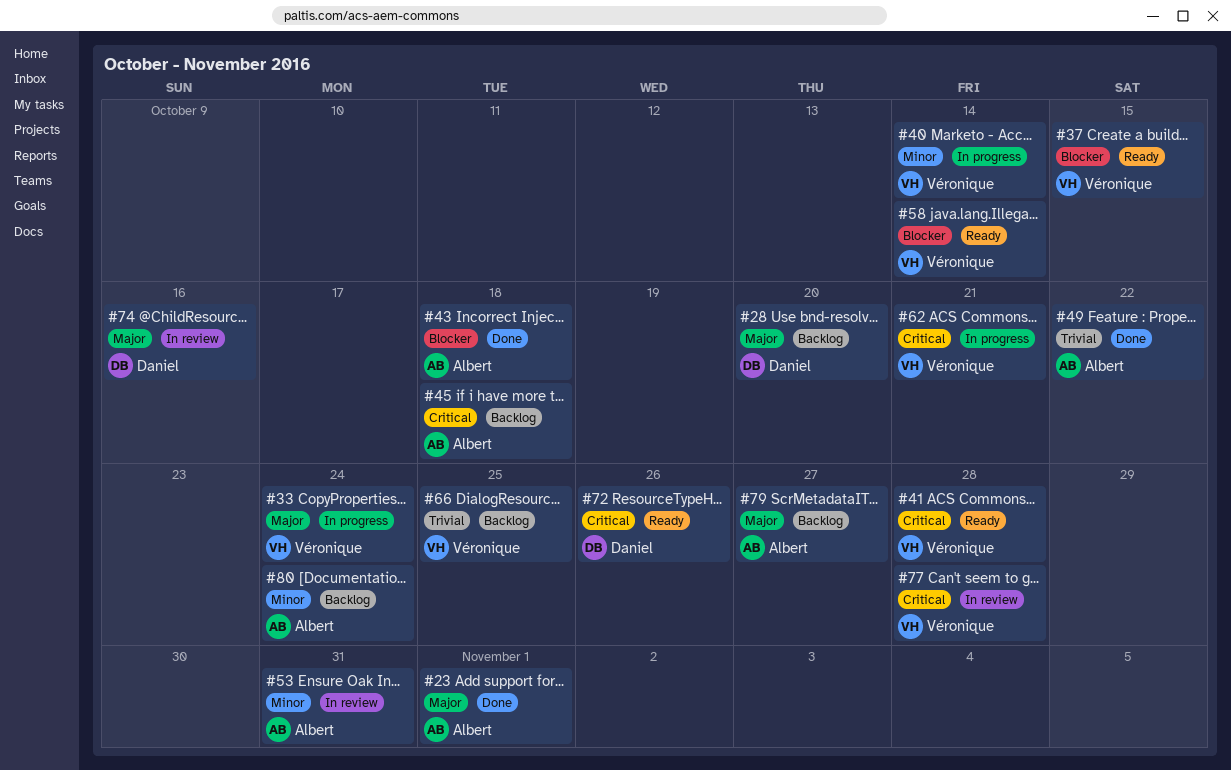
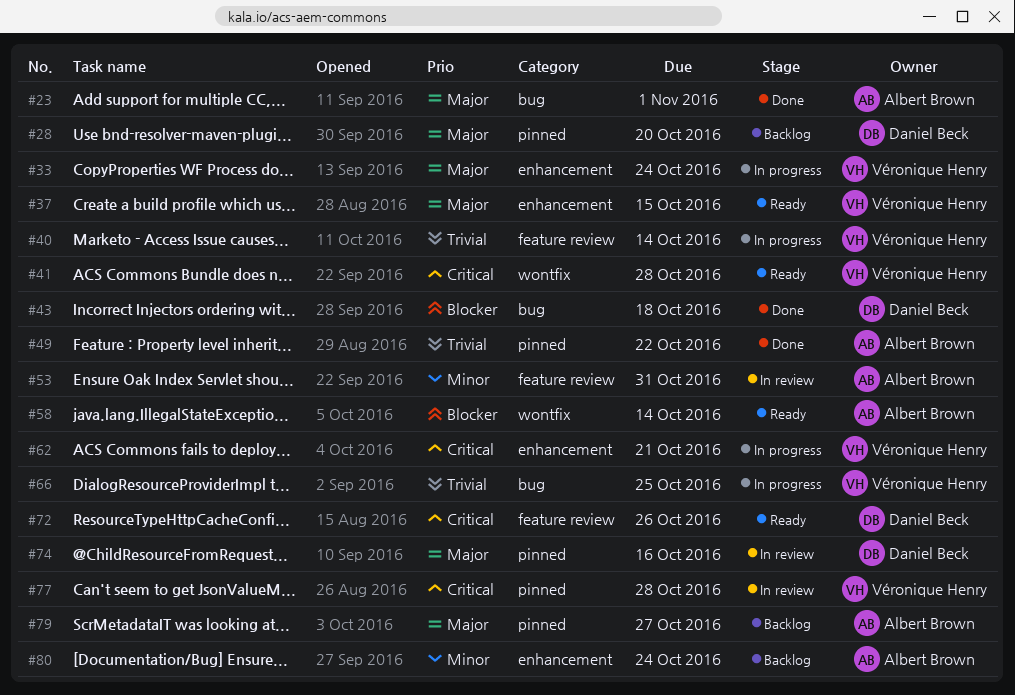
#37, priority: Blocker -> Major
#40, priority: Minor -> Trivial
#43, owner: Albert Brown -> Daniel Beck
#45: present -> none
#58, owner: Véronique Henry -> Albert Brown
#66, status: Backlog -> In progress

